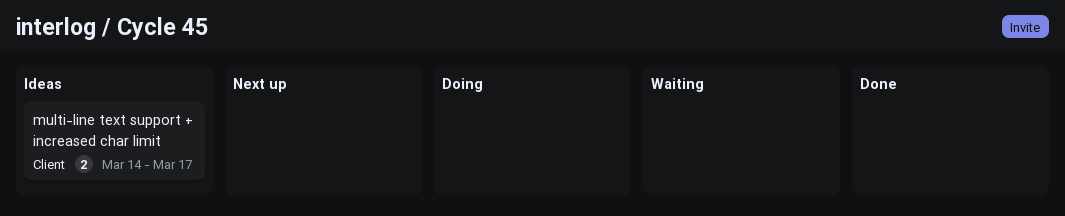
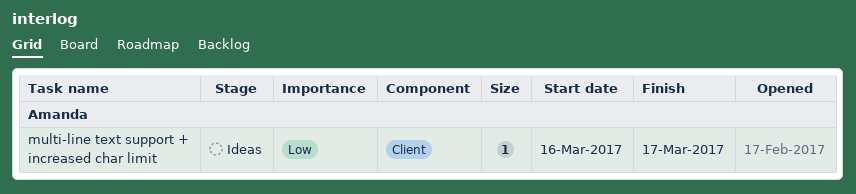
multi-line text support + increased char limit, estimate: 2 -> 1
multi-line text support + increased char limit, start: Mar 14 -> Mar 16

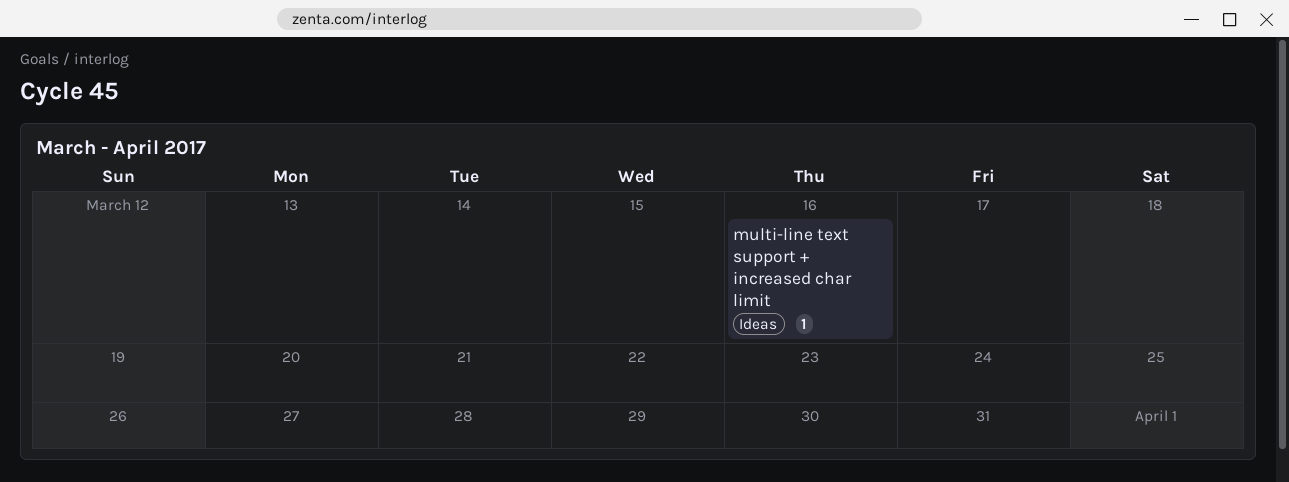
multi-line text support + increased char limit, due: Mar 17 -> Mar 16

